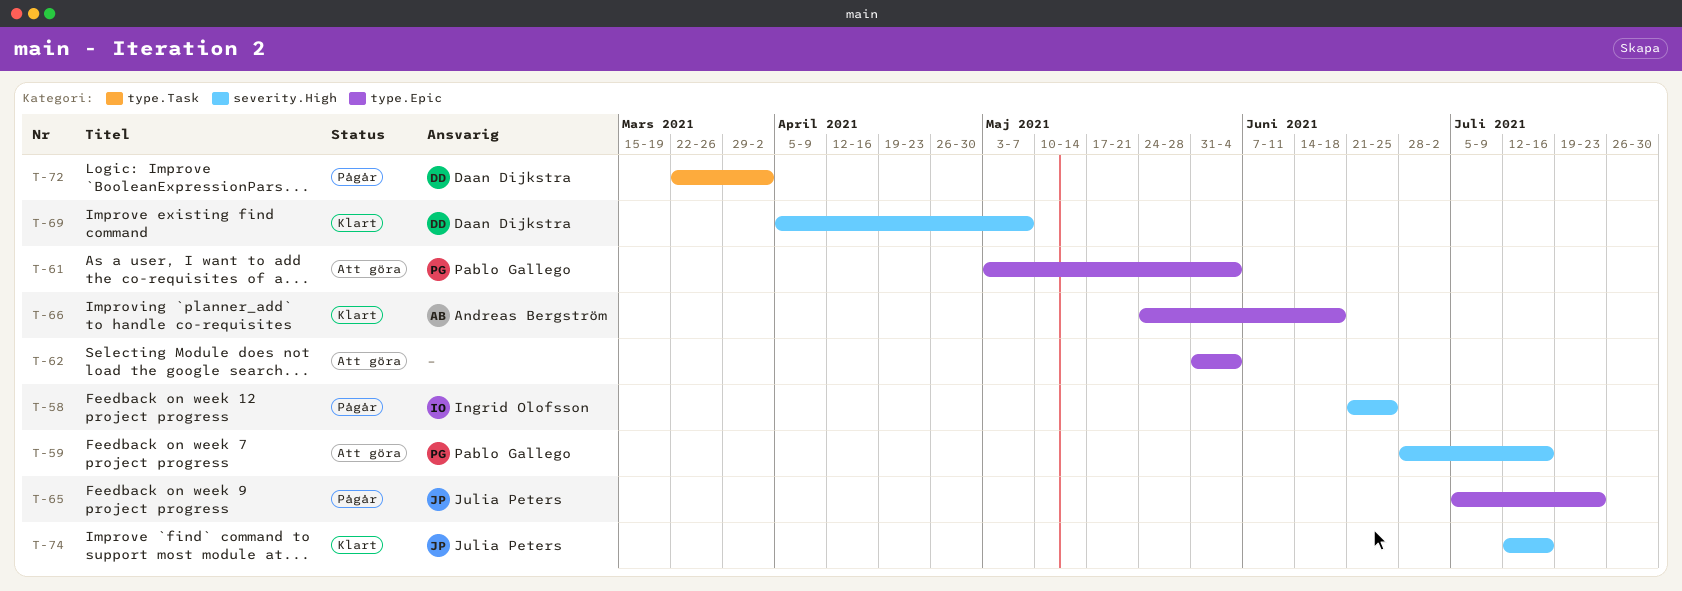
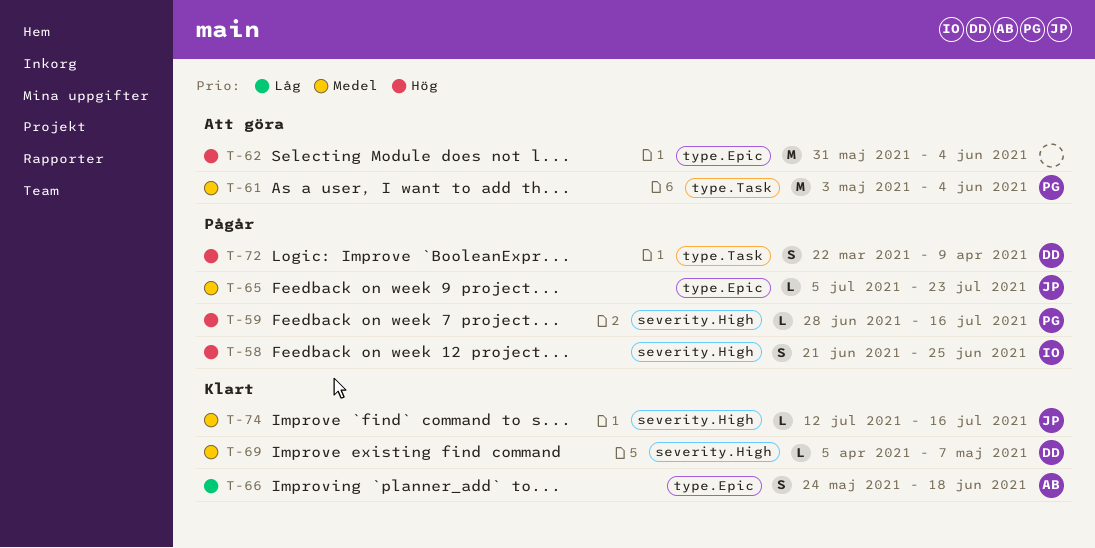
T-59, status: Att göra -> Pågår
T-61, label: type.Epic -> type.Task
T-72, due: Apr 2 -> Apr 9

